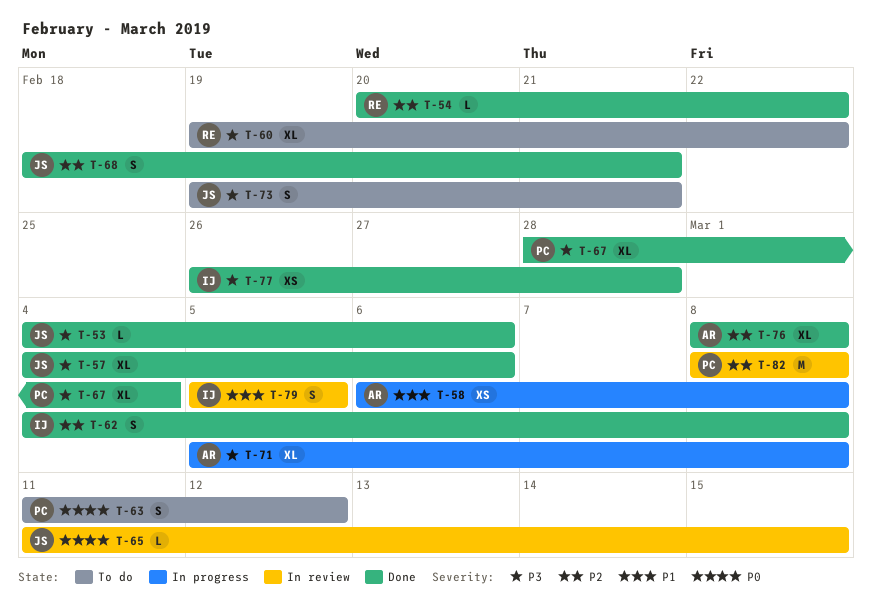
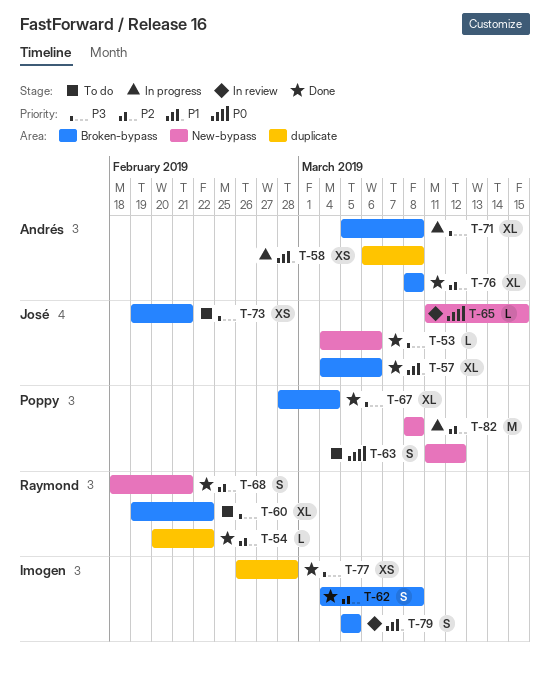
T-57, priority: P3 -> P1
T-68, owner: José -> Raymond
T-73, estimate: S -> XS
T-82, status: In review -> In progress

